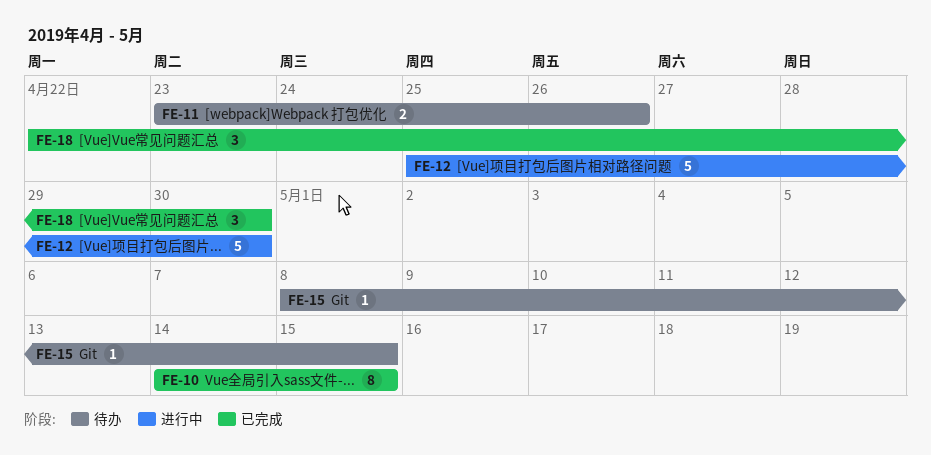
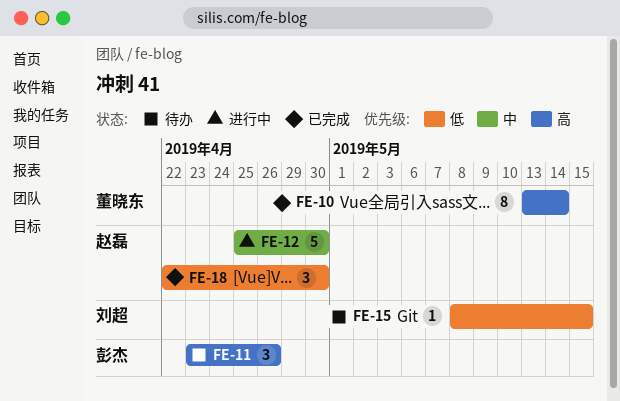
FE-10, start: May 14 -> May 13
FE-10, due: May 15 -> May 14
FE-11, estimate: 2 -> 3

